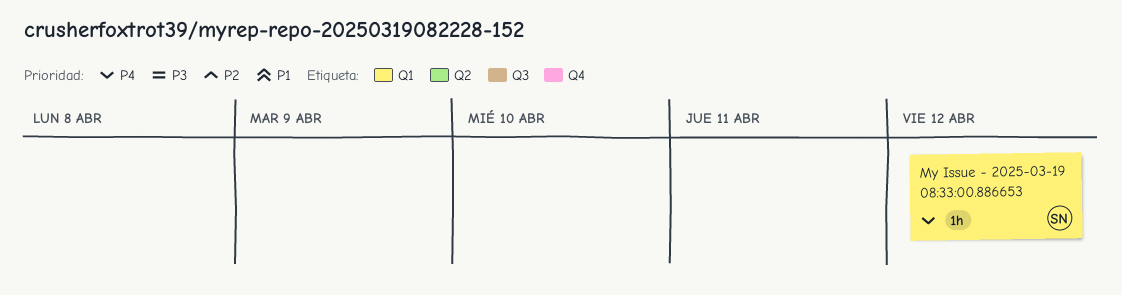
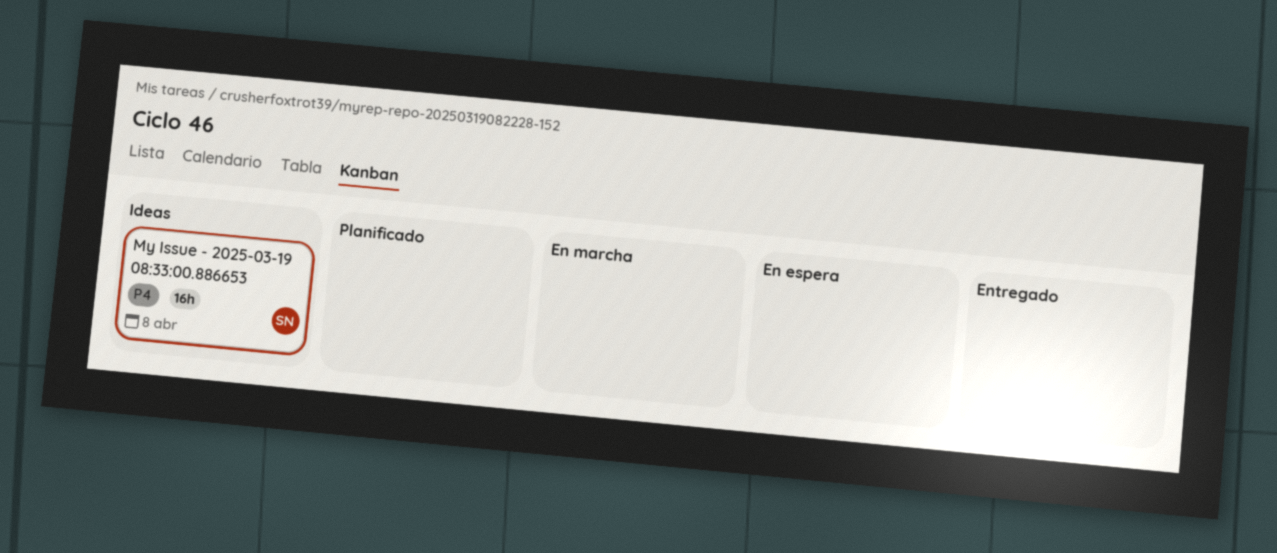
My Issue - 2025-03-19 08:33:00.886653, estimate: 1h -> 16h
My Issue - 2025-03-19 08:33:00.886653, due: Apr 12 -> Apr 8

